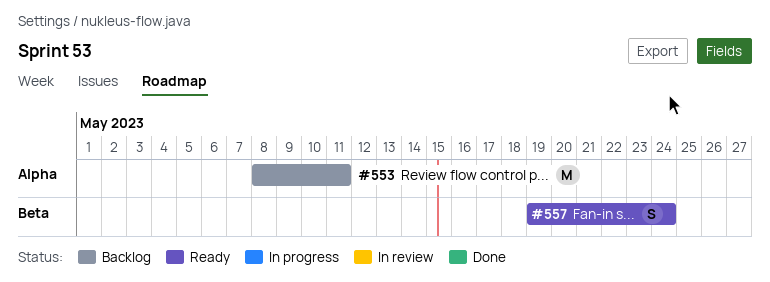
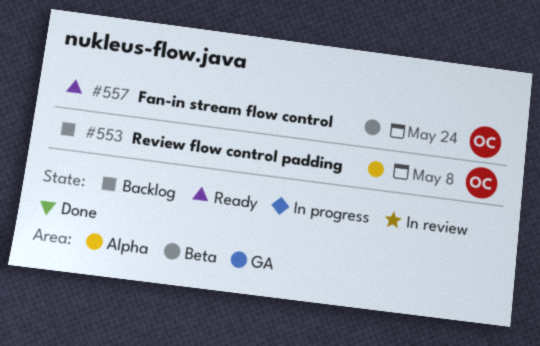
#553, due: May 11 -> May 8

